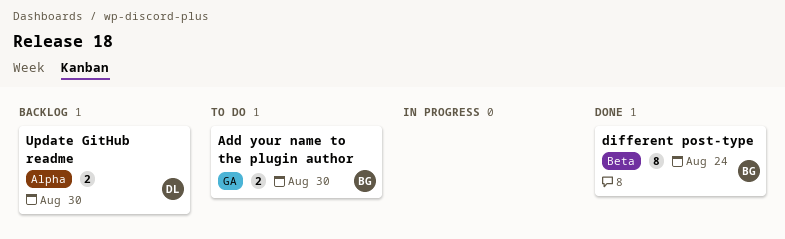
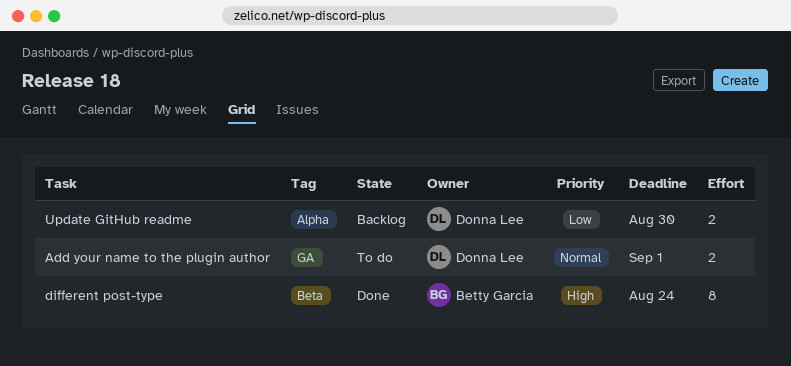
Add your name to the plugin author, owner: Betty Garcia -> Donna Lee
Add your name to the plugin author, due: Aug 30 -> Sep 1

